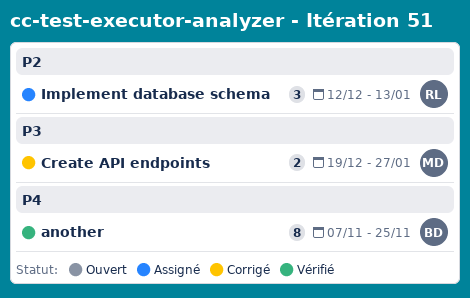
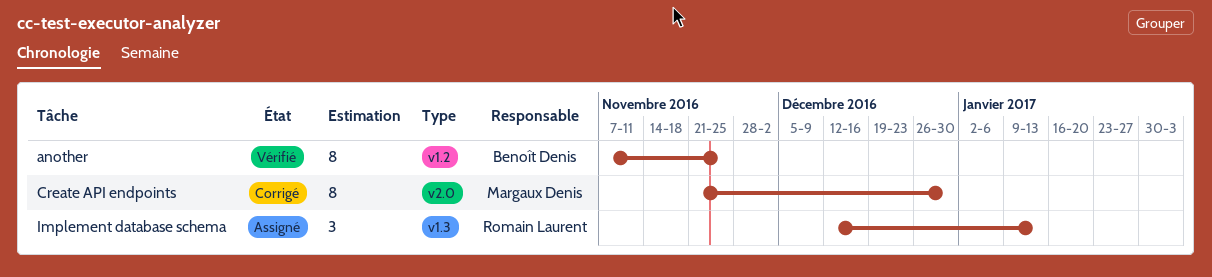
Create API endpoints, estimate: 2 -> 8
Create API endpoints, start: Dec 19 -> Nov 21
Create API endpoints, due: Jan 27 -> Dec 30

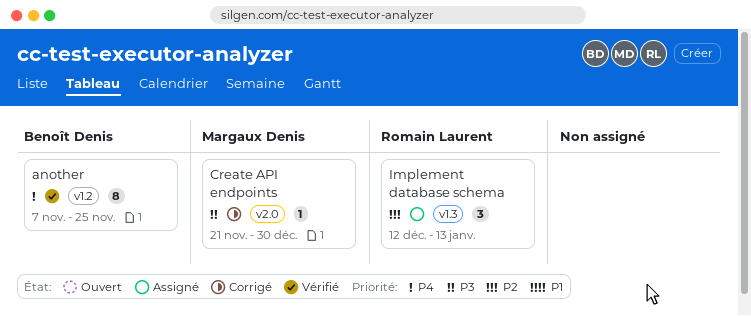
Create API endpoints, estimate: 8 -> 1

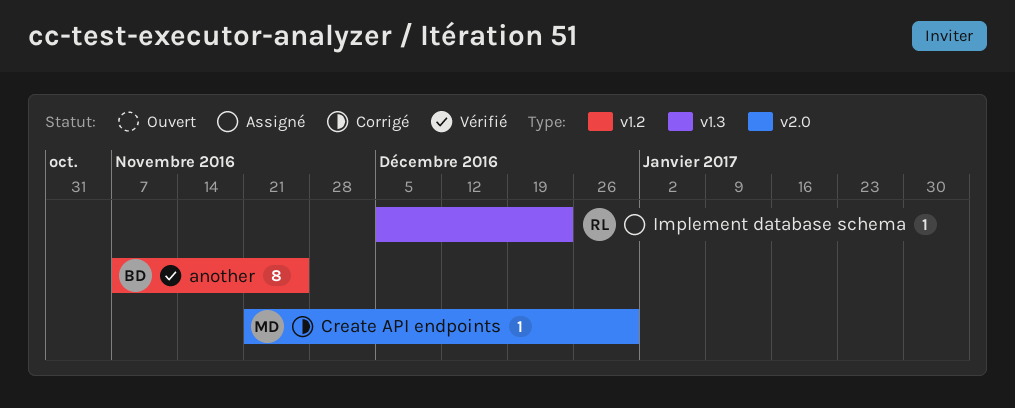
Implement database schema, estimate: 3 -> 1
Implement database schema, start: Dec 12 -> Dec 5
Implement database schema, due: Jan 13 -> Dec 23

